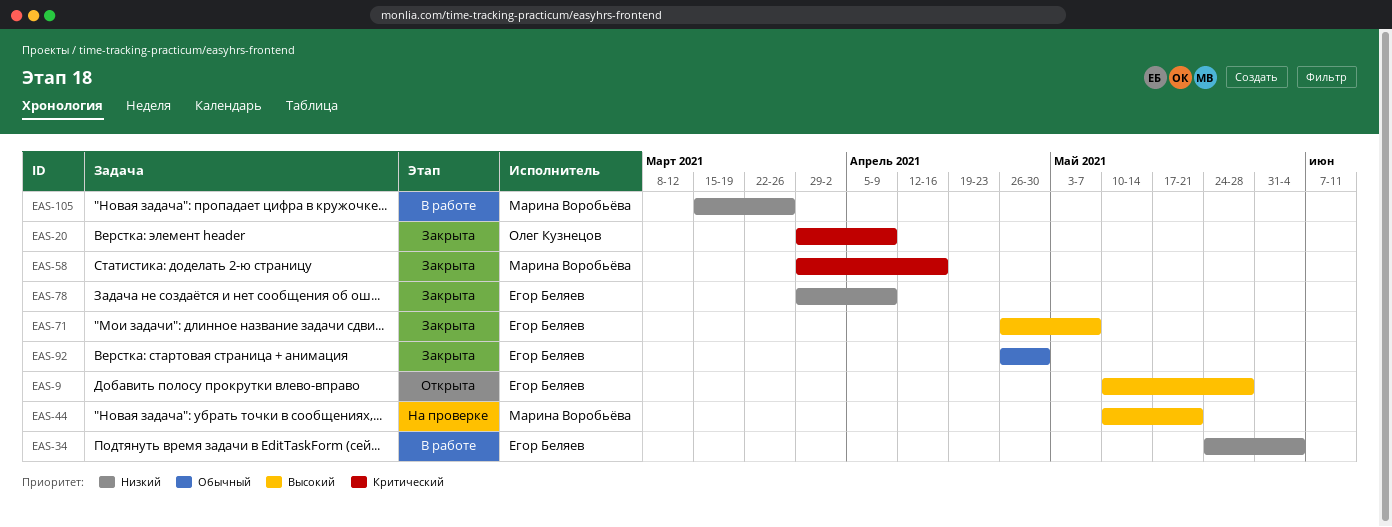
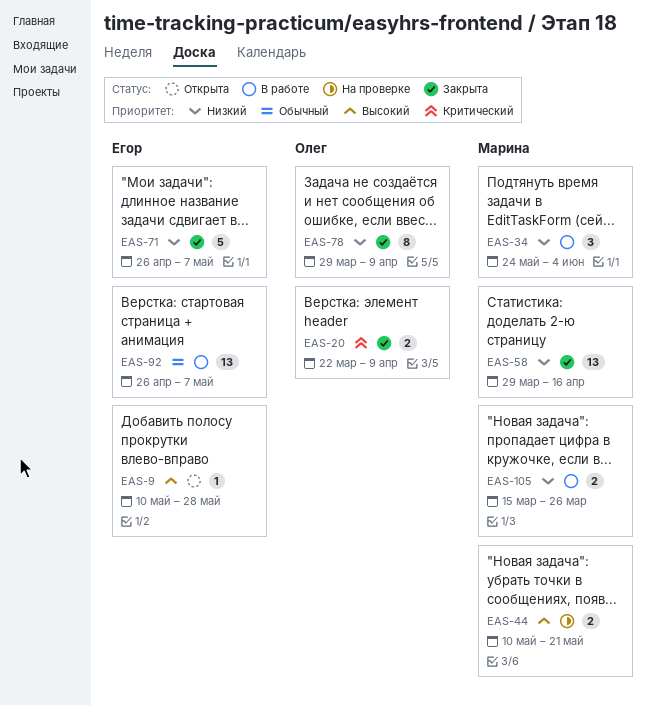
EAS-20, start: Mar 29 -> Mar 22
EAS-34, owner: Егор Беляев -> Марина Воробьёва
EAS-58, priority: Критический -> Низкий
EAS-71, priority: Высокий -> Низкий
EAS-78, owner: Егор Беляев -> Олег Кузнецов
EAS-92, status: Закрыта -> В работе
EAS-92, due: Apr 30 -> May 7

